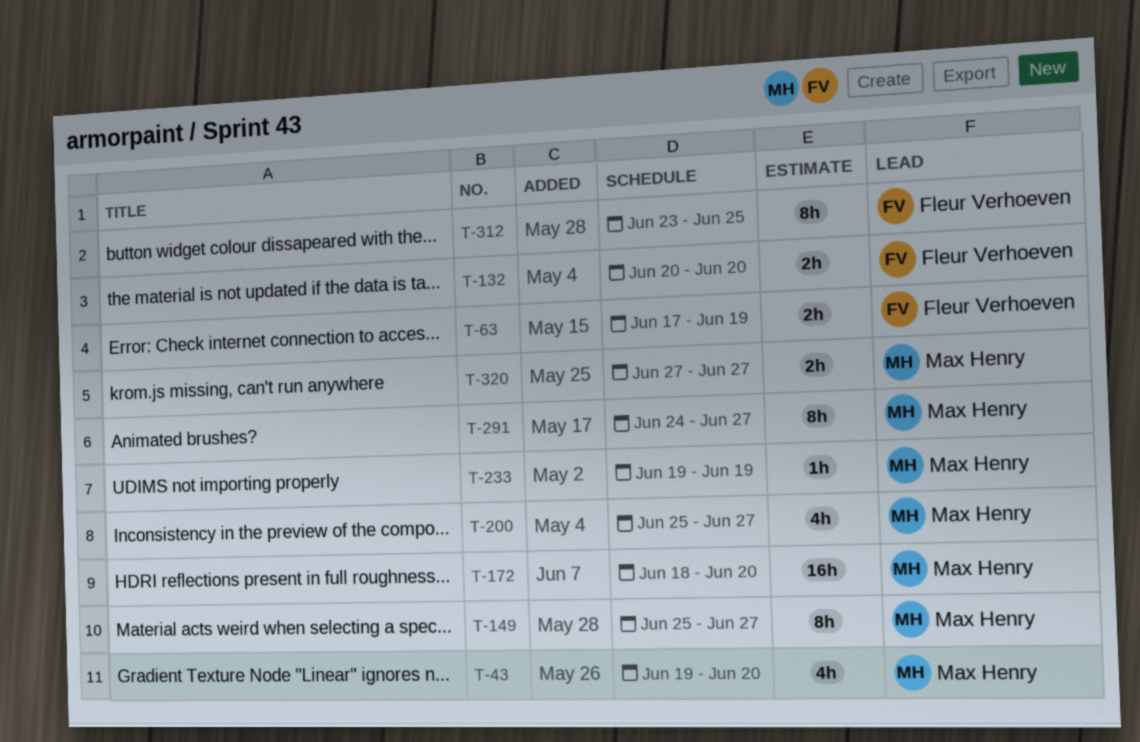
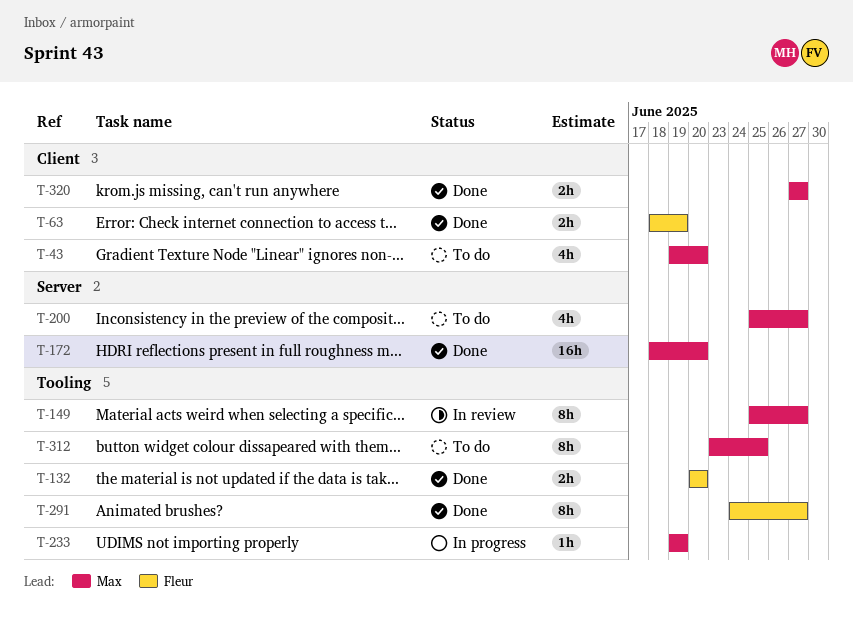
T-63, start: Jun 17 -> Jun 18
T-291, owner: Max Henry -> Fleur Verhoeven
T-312, owner: Fleur Verhoeven -> Max Henry

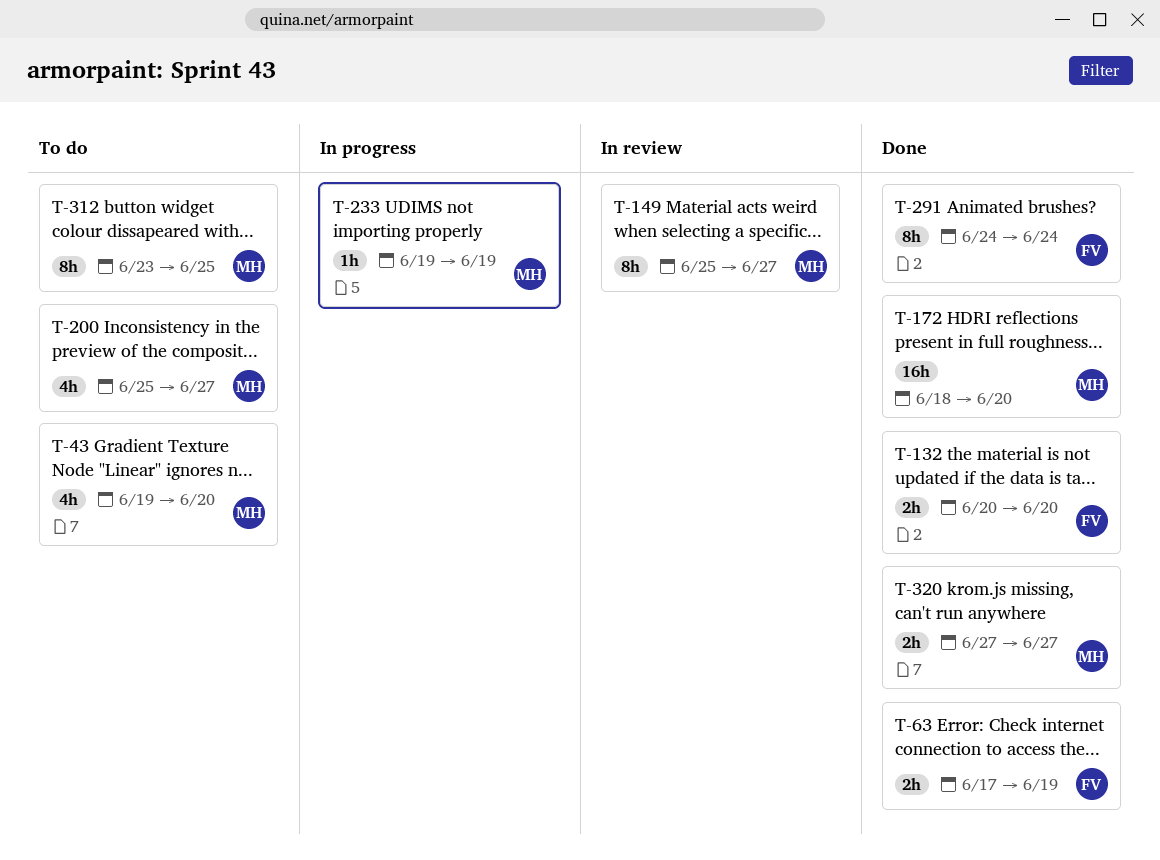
T-63, start: Jun 18 -> Jun 17
T-291, due: Jun 27 -> Jun 24

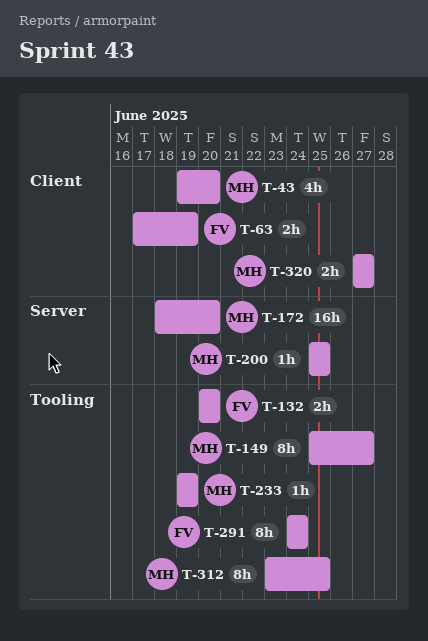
T-200, estimate: 4h -> 1h
T-200, due: Jun 27 -> Jun 25

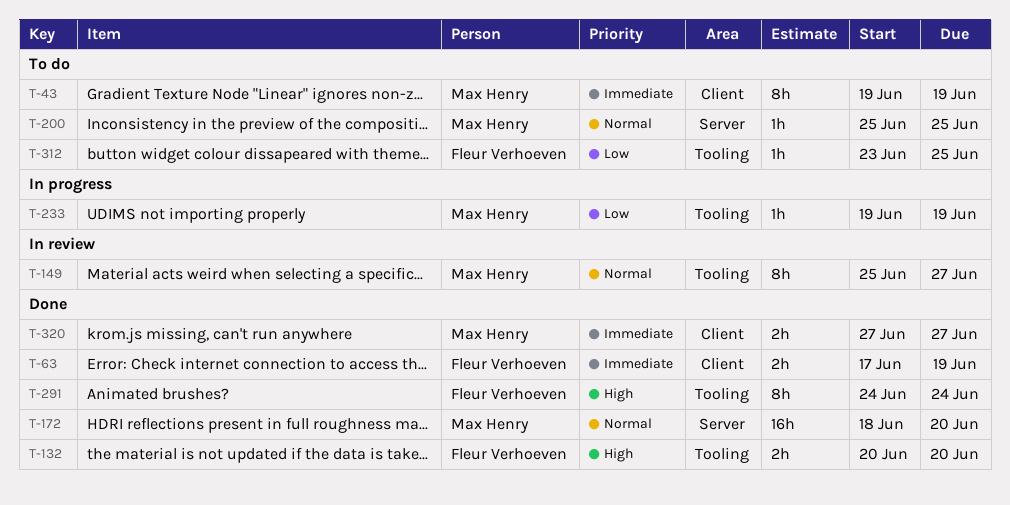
T-43, estimate: 4h -> 8h
T-43, due: Jun 20 -> Jun 19
T-312, owner: Max Henry -> Fleur Verhoeven
T-312, estimate: 8h -> 1h

